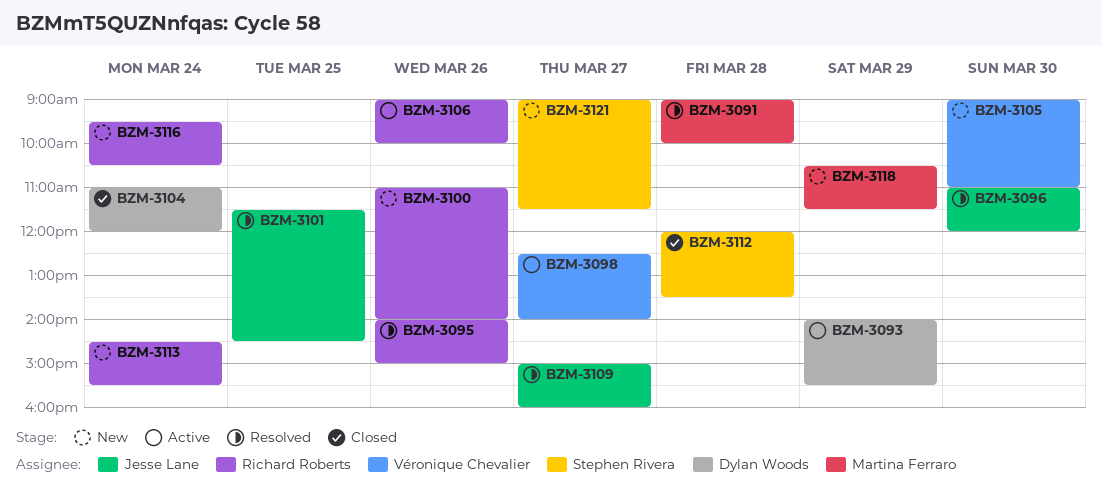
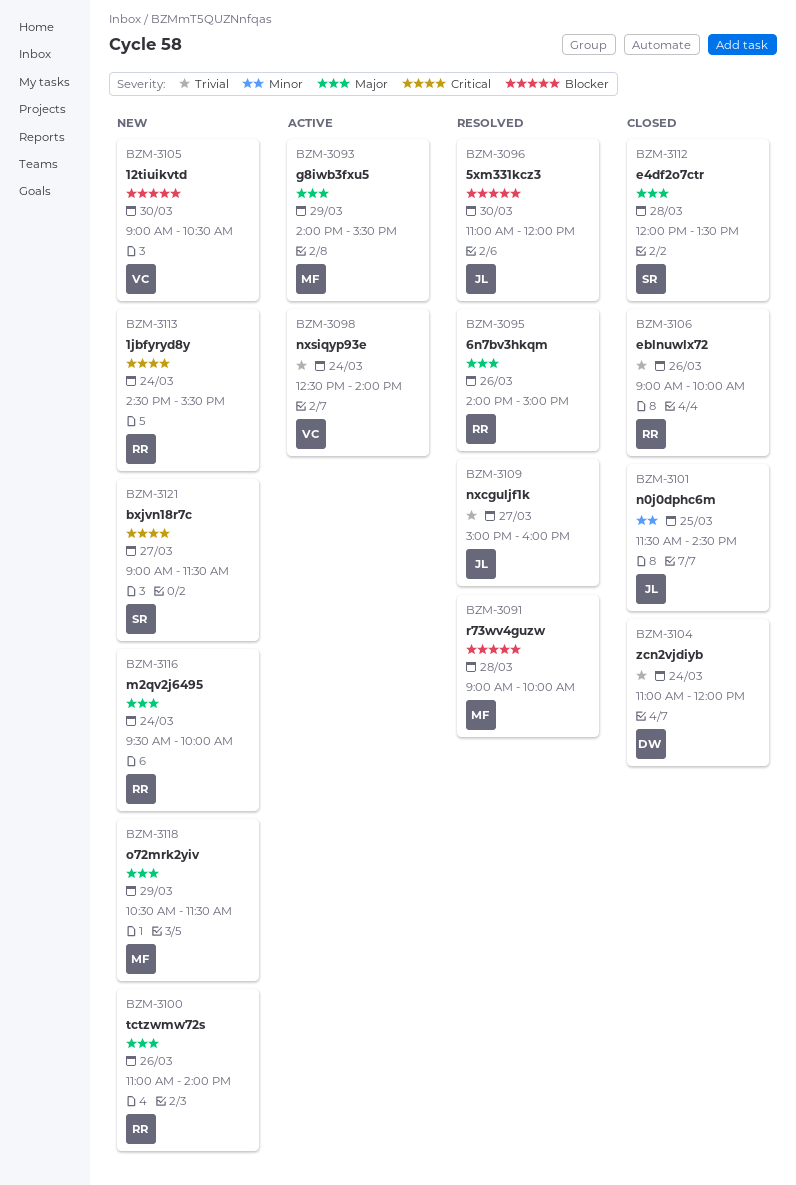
BZM-3093, owner: Dylan Woods -> Martina Ferraro
BZM-3098, day: Mar 27 -> Mar 24
BZM-3101, status: Resolved -> Closed
BZM-3105, ends: 11:00 -> 10:30
BZM-3106, status: Active -> Closed
BZM-3116, ends: 10:30 -> 10:00

